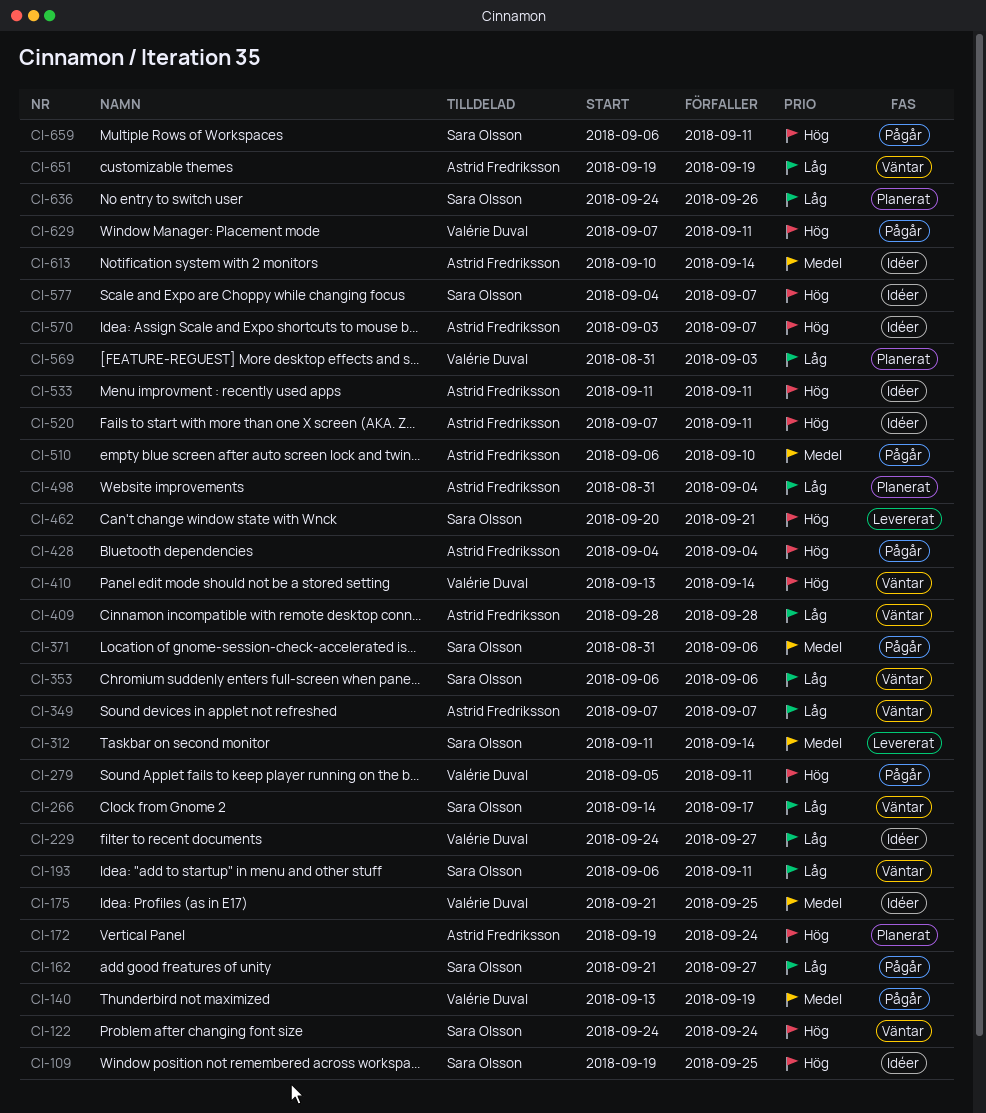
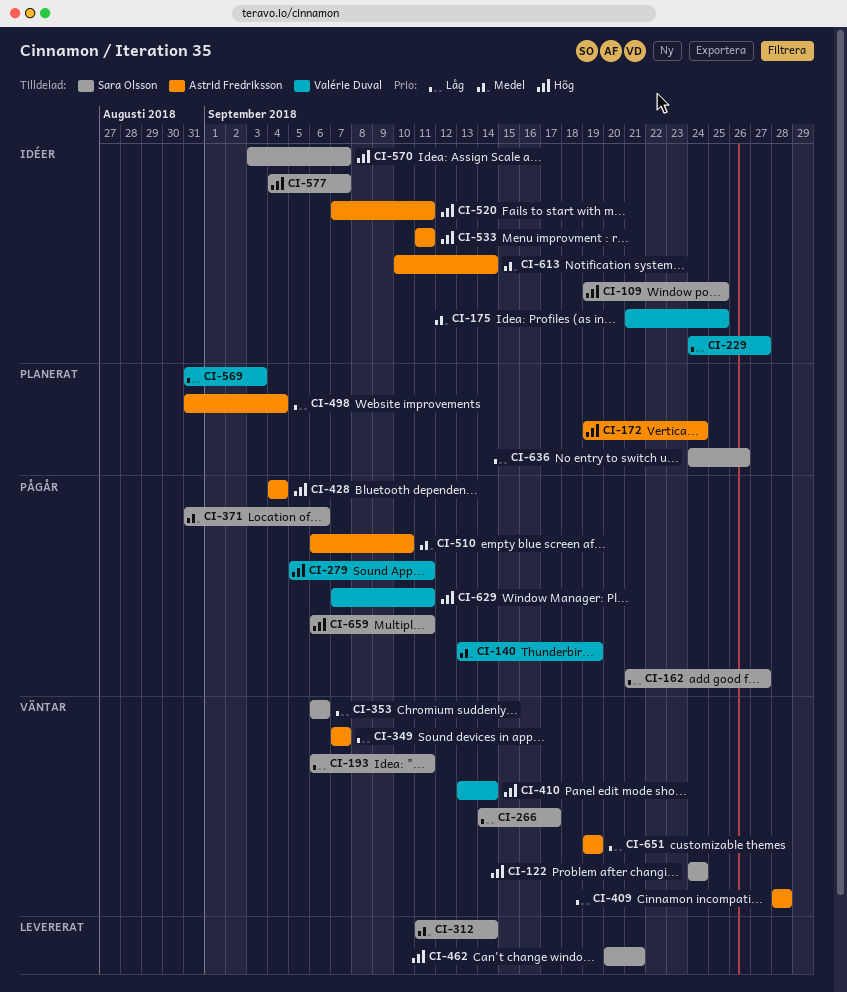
CI-570, owner: Astrid Fredriksson -> Sara Olsson

